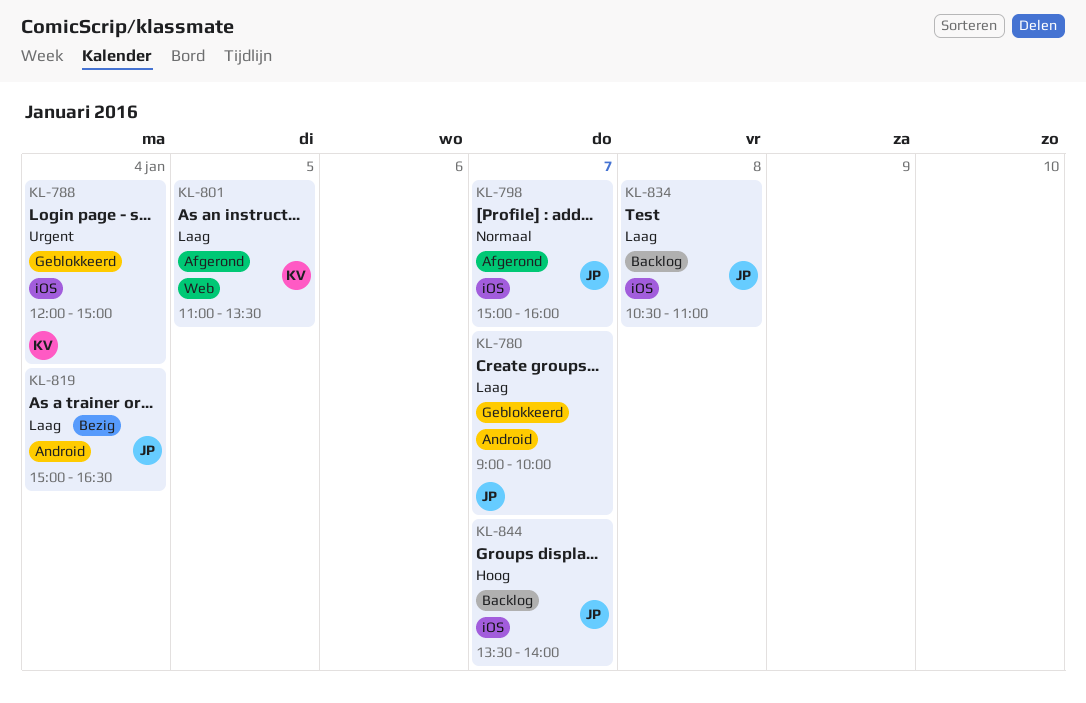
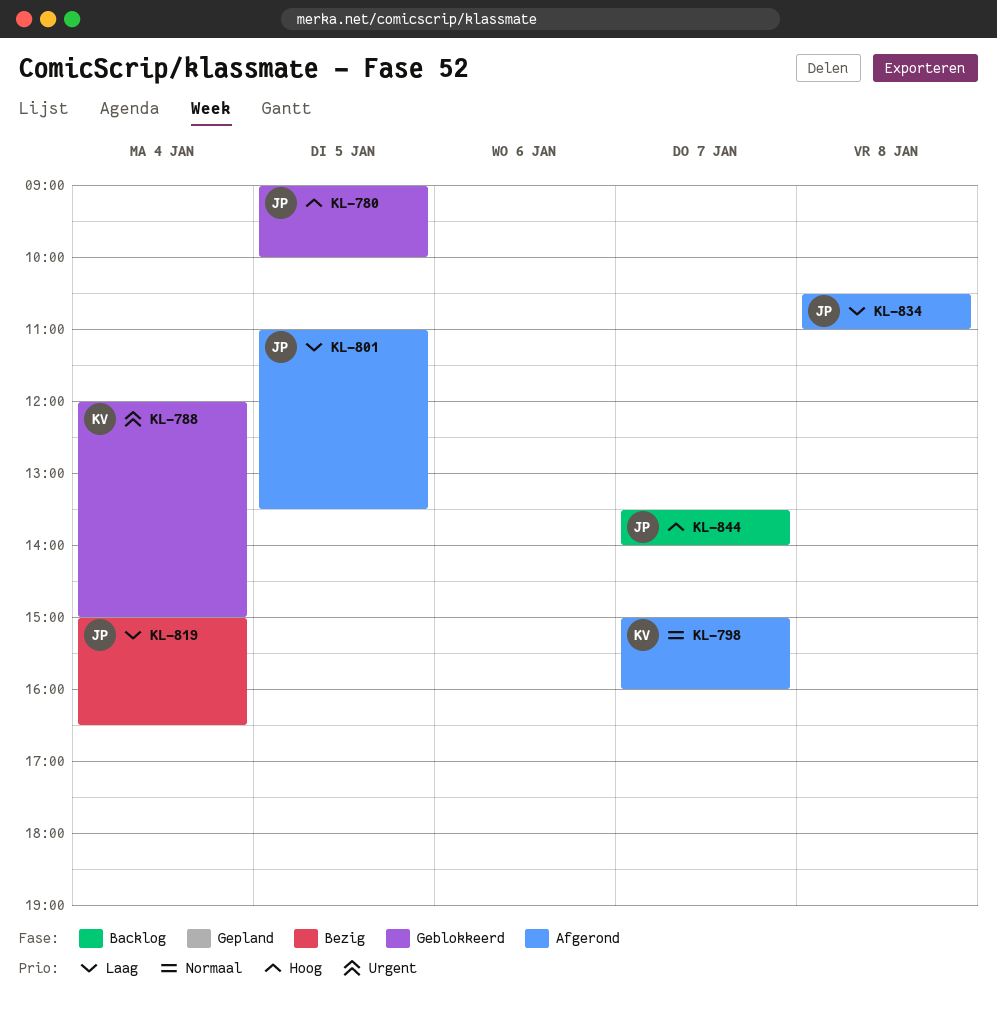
KL-780, priority: Laag -> Hoog
KL-780, day: Jan 7 -> Jan 5
KL-798, owner: JP -> KV
KL-801, owner: KV -> JP
KL-834, status: Backlog -> Afgerond

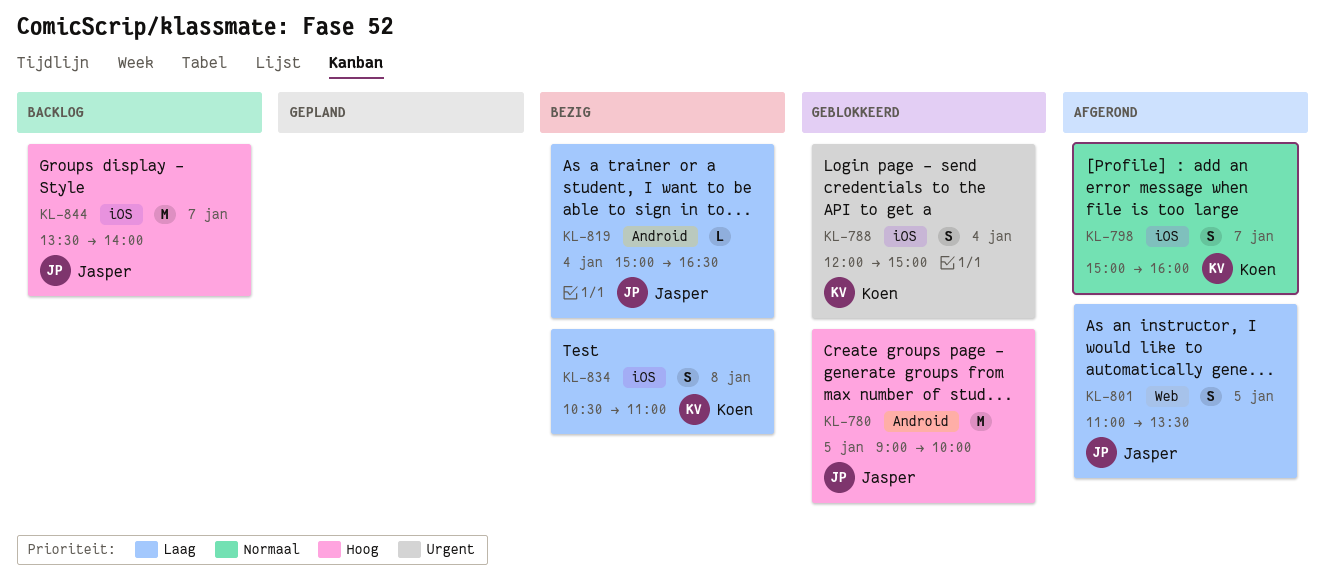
KL-834, status: Afgerond -> Bezig
KL-834, owner: Jasper -> Koen

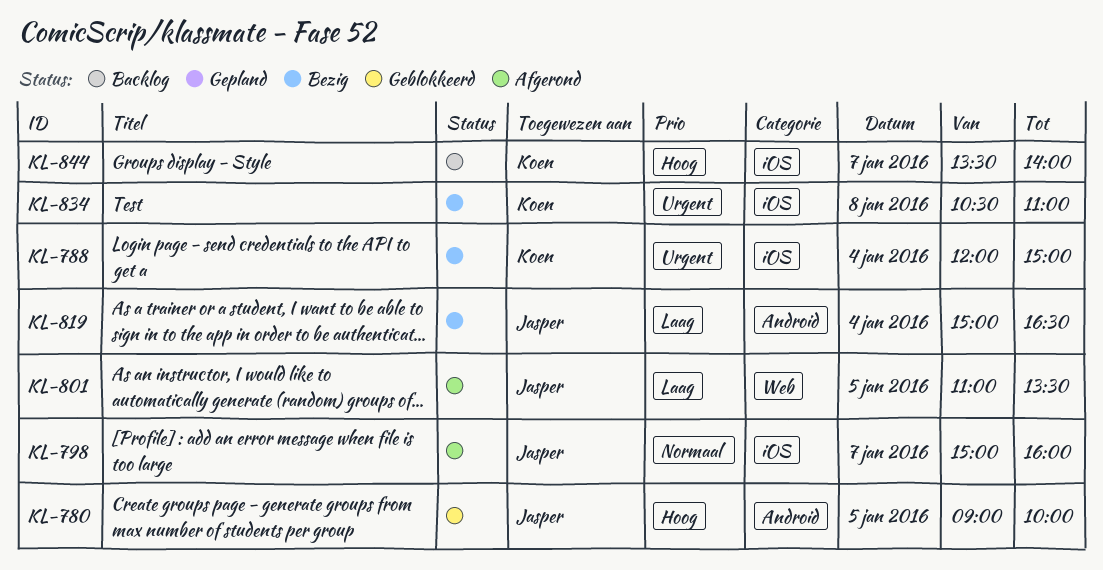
KL-788, status: Geblokkeerd -> Bezig
KL-798, owner: Koen -> Jasper
KL-834, priority: Laag -> Urgent
KL-844, owner: Jasper -> Koen

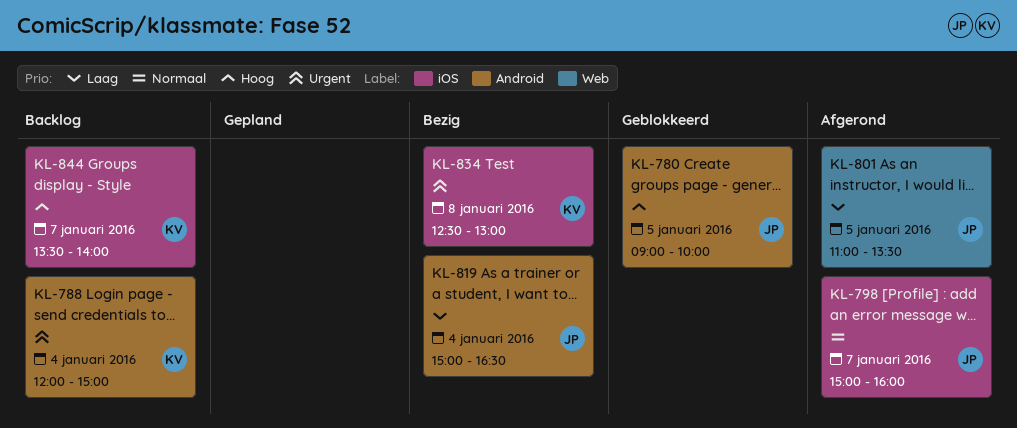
KL-788, status: Bezig -> Backlog
KL-788, label: iOS -> Android
KL-834, begins: 10:30 -> 12:30
KL-834, ends: 11:00 -> 13:00

